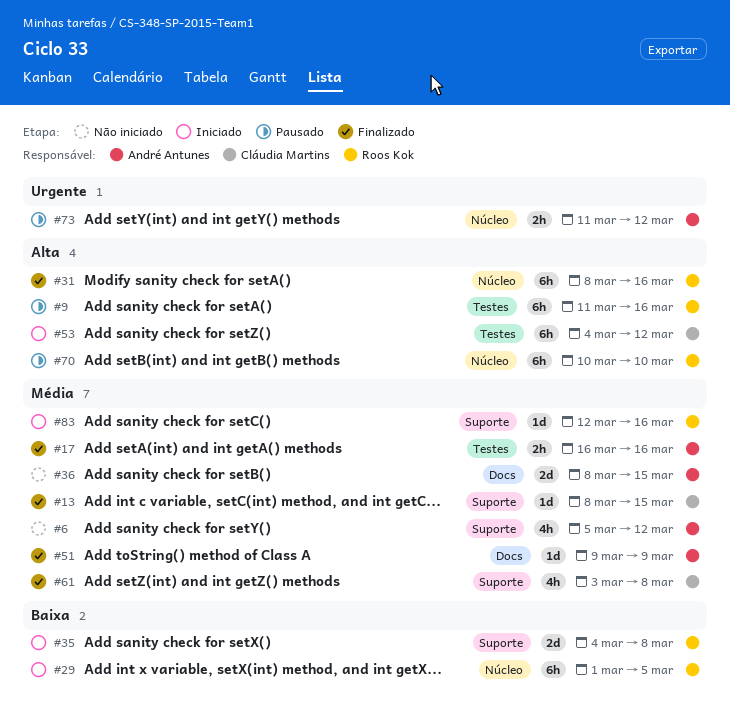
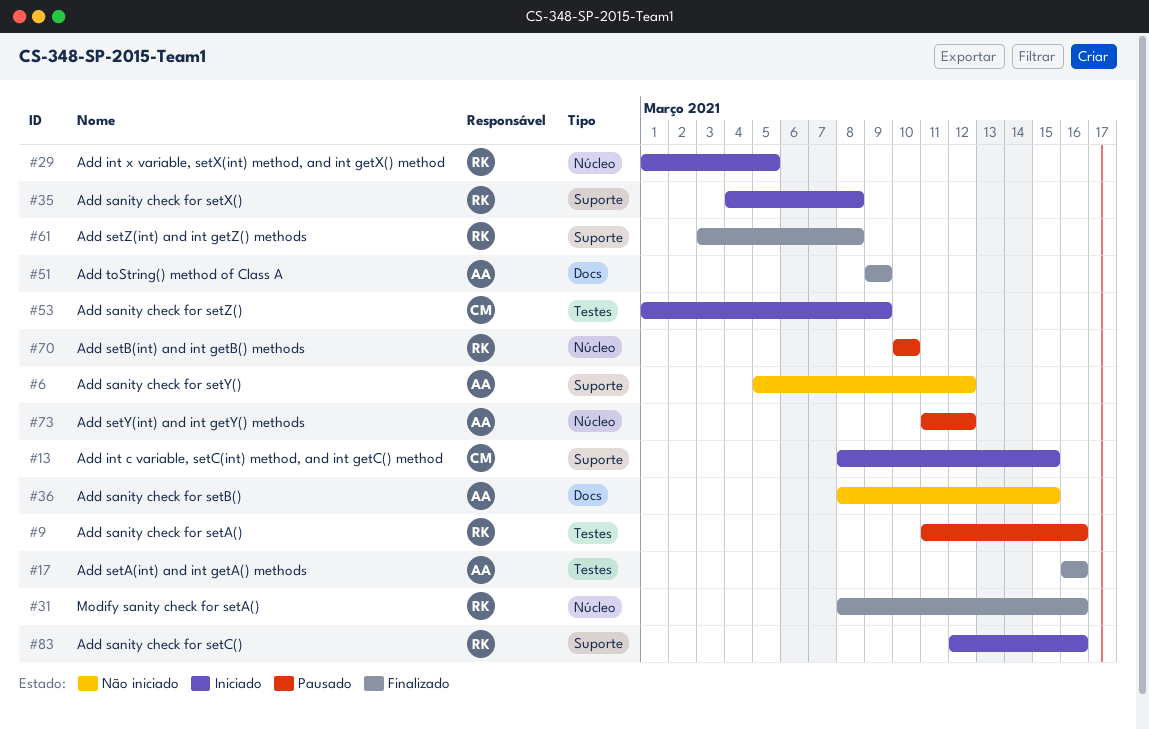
#13, status: Finalizado -> Iniciado
#53, start: Mar 4 -> Mar 1
#53, due: Mar 12 -> Mar 9
#61, owner: Cláudia Martins -> Roos Kok

